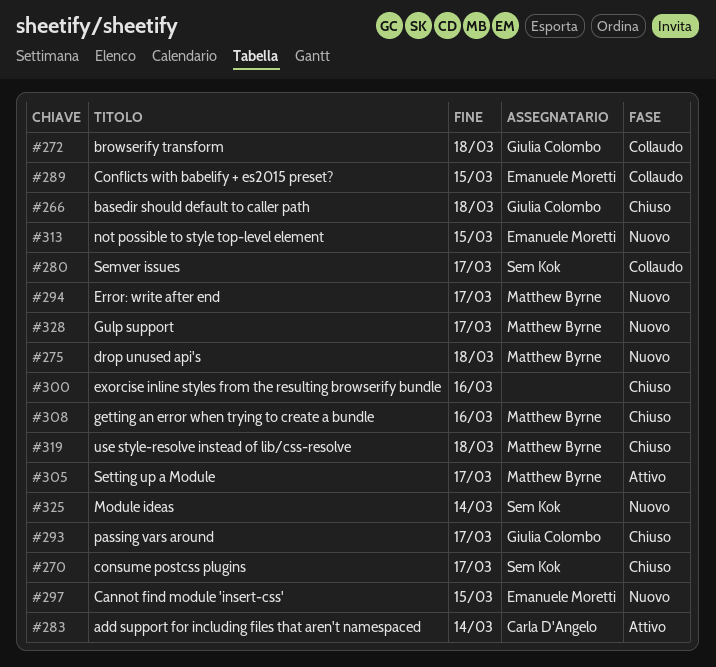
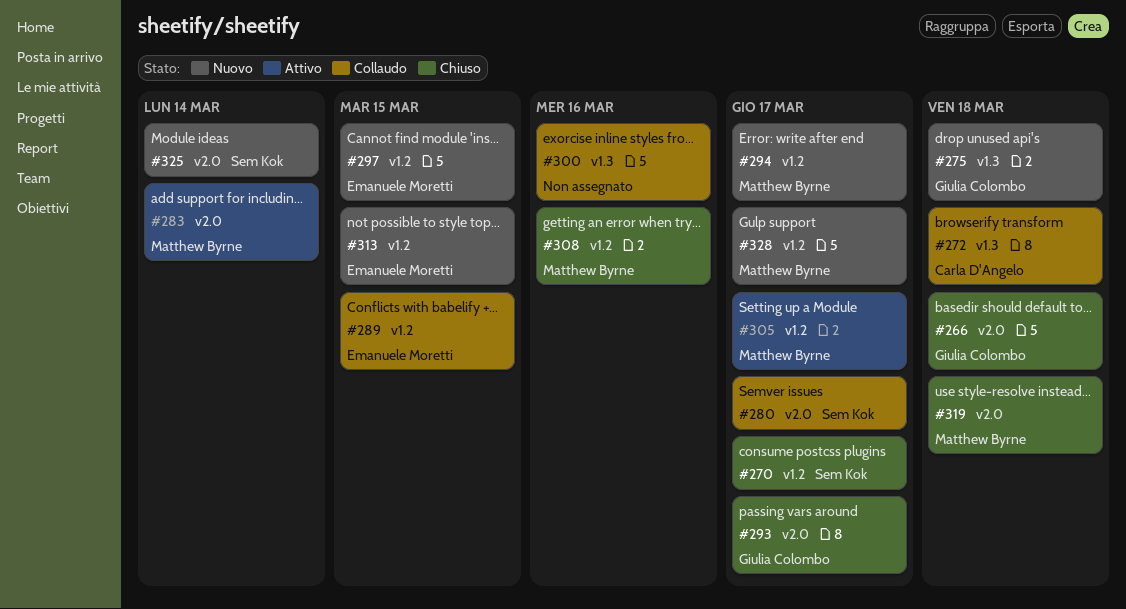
#272, owner: Giulia Colombo -> Carla D'Angelo
#275, owner: Matthew Byrne -> Giulia Colombo
#283, owner: Carla D'Angelo -> Matthew Byrne
#300, status: Chiuso -> Collaudo

